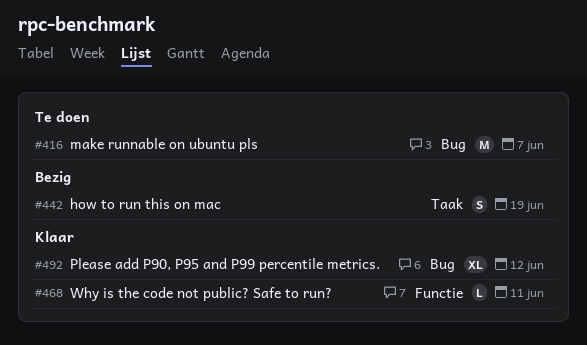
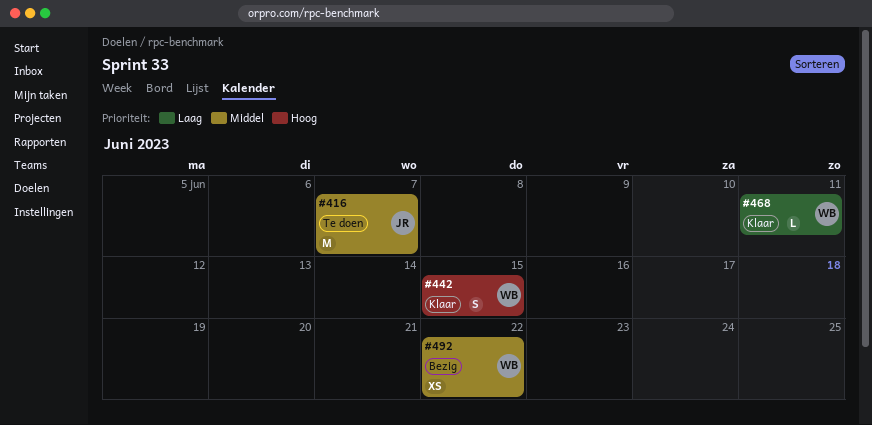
#442, status: Bezig -> Klaar
#442, due: Jun 19 -> Jun 15
#492, status: Klaar -> Bezig
#492, estimate: XL -> XS
#492, due: Jun 12 -> Jun 22

